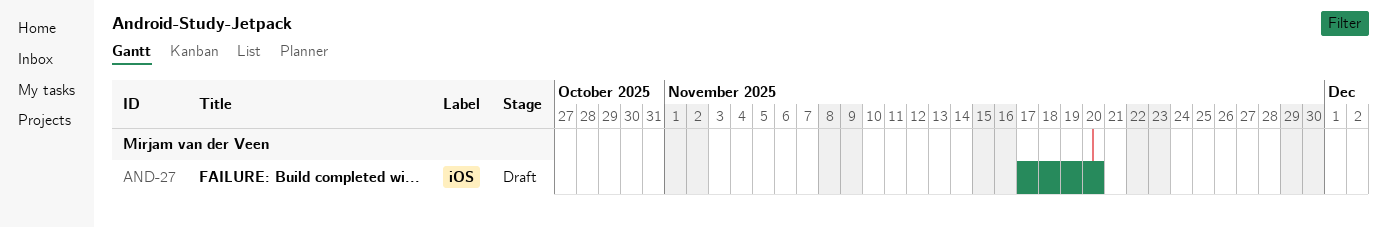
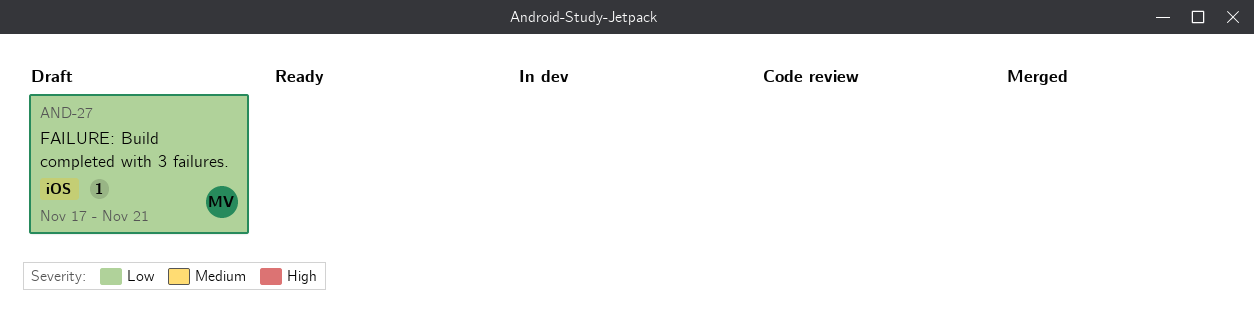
AND-27, due: Nov 20 -> Nov 21

